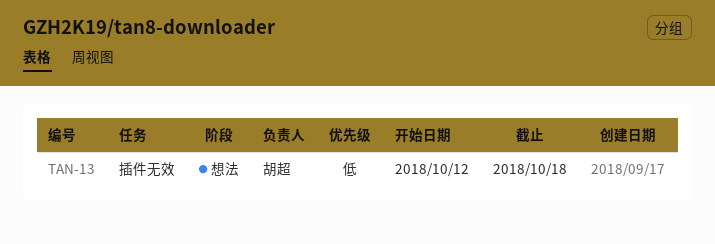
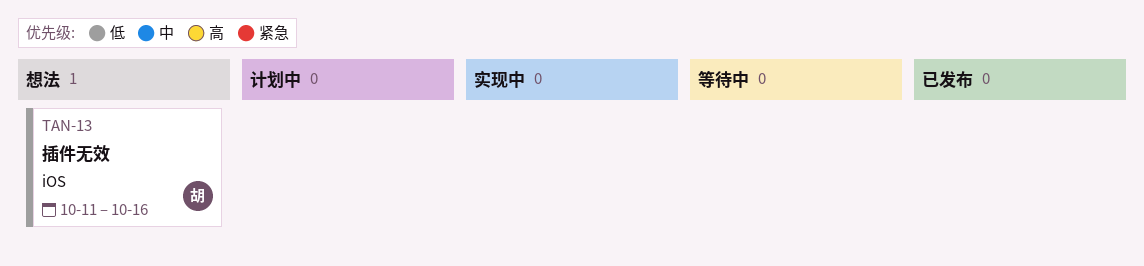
TAN-13, start: Oct 12 -> Oct 11
TAN-13, due: Oct 18 -> Oct 16

